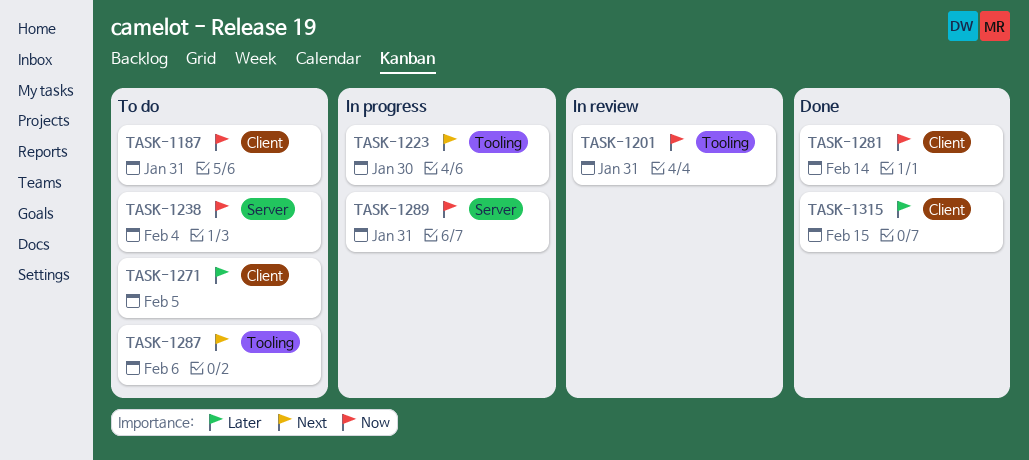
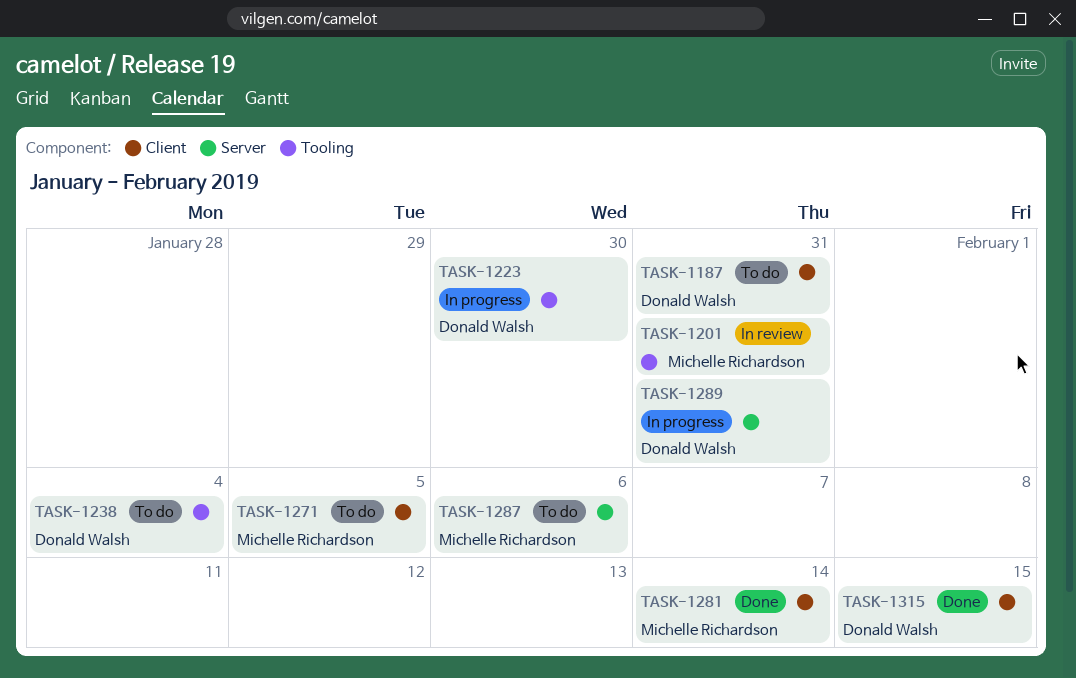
TASK-1238, label: Server -> Tooling
TASK-1287, label: Tooling -> Server

